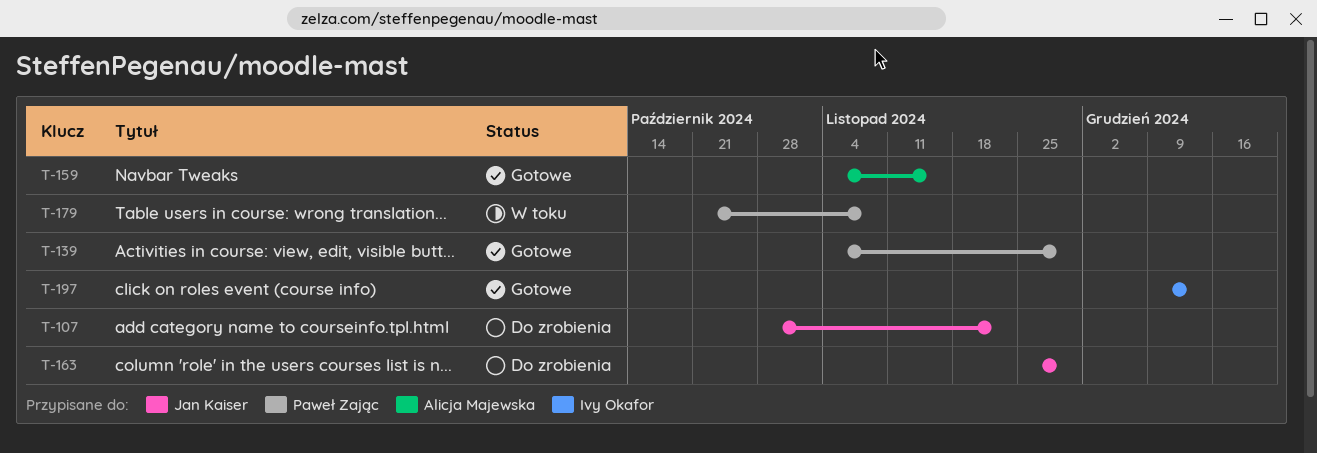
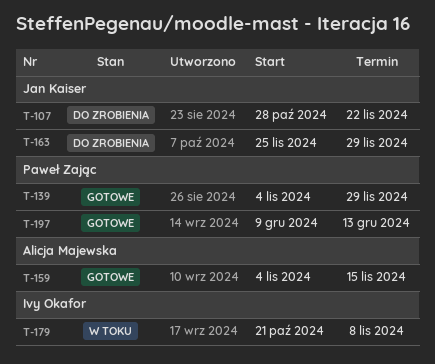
T-179, owner: Paweł Zając -> Ivy Okafor
T-197, owner: Ivy Okafor -> Paweł Zając

